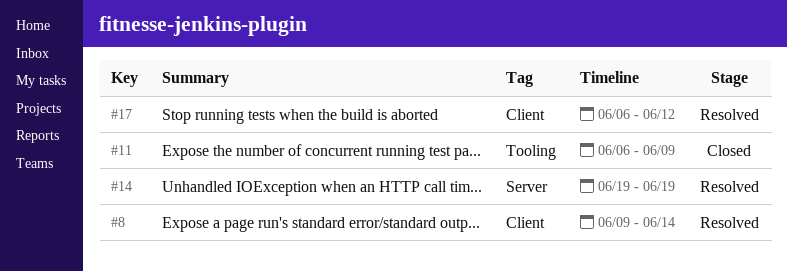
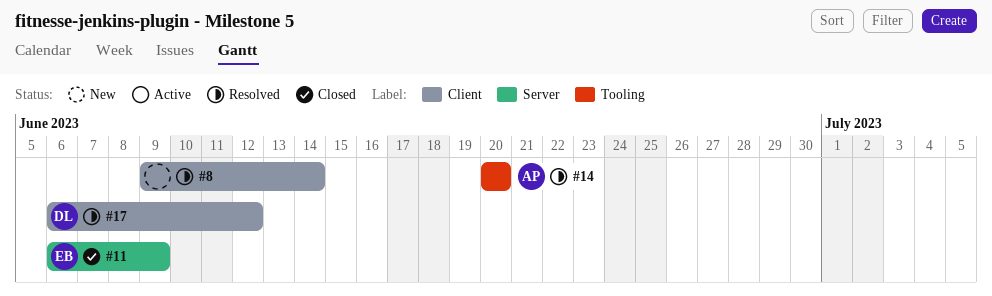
#11, label: Tooling -> Server
#14, label: Server -> Tooling
#14, start: Jun 19 -> Jun 20
#14, due: Jun 19 -> Jun 20

